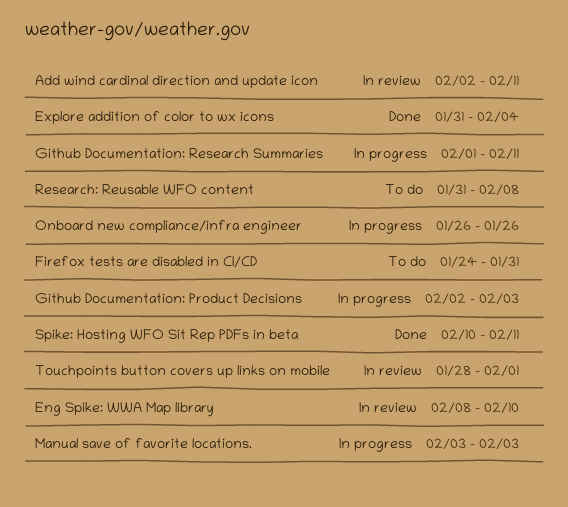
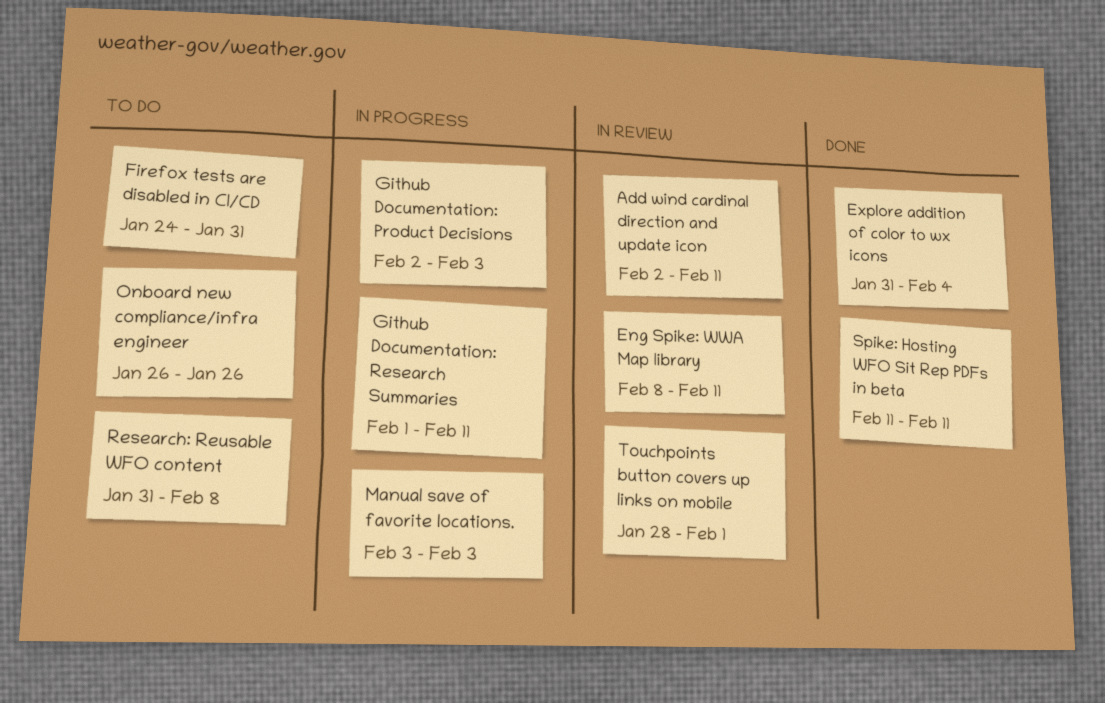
Eng Spike: WWA Map library, due: Feb 10 -> Feb 11
Onboard new compliance/infra engineer, status: In progress -> To do
Spike: Hosting WFO Sit Rep PDFs in beta, start: Feb 10 -> Feb 11

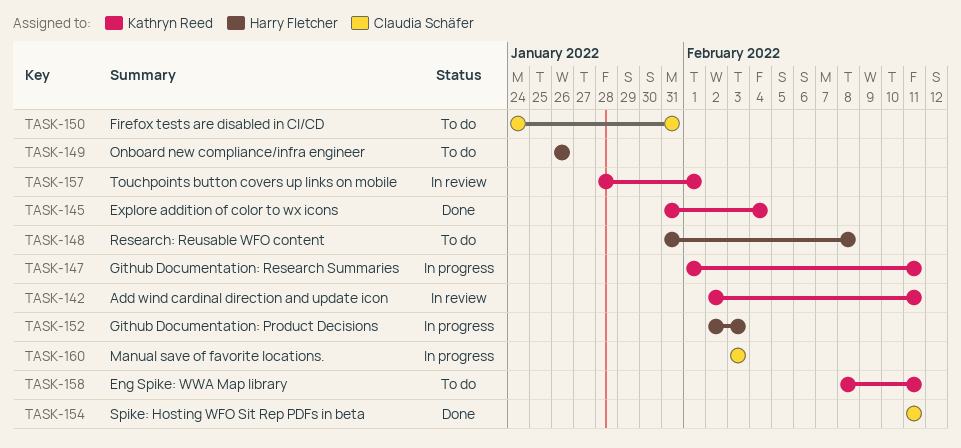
Eng Spike: WWA Map library, status: In review -> To do

